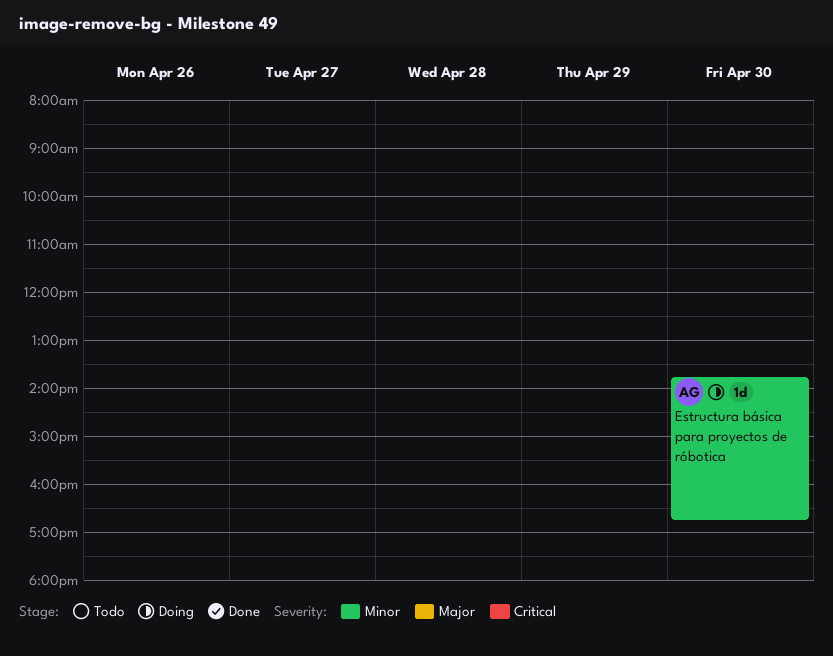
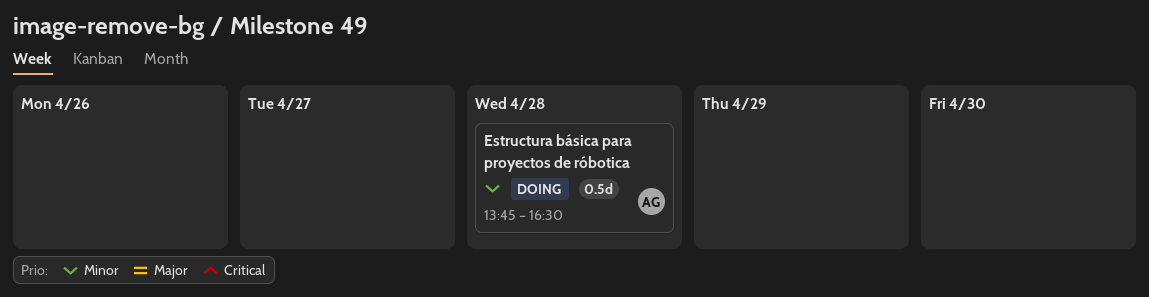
Estructura básica para proyectos de róbotica, estimate: 1d -> 0.5d
Estructura básica para proyectos de róbotica, day: Apr 30 -> Apr 28
Estructura básica para proyectos de róbotica, ends: 16:45 -> 16:30

